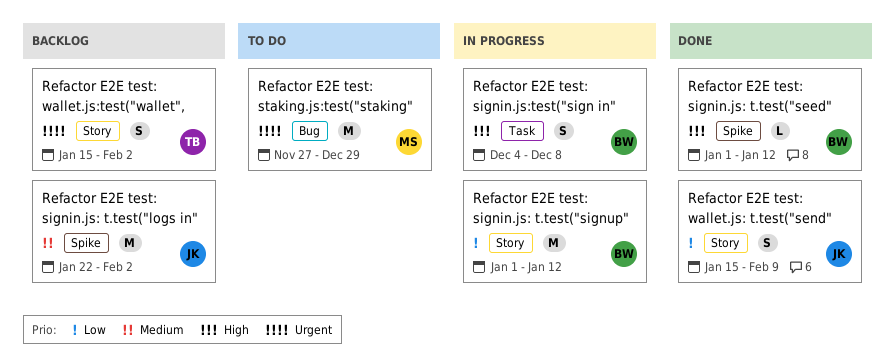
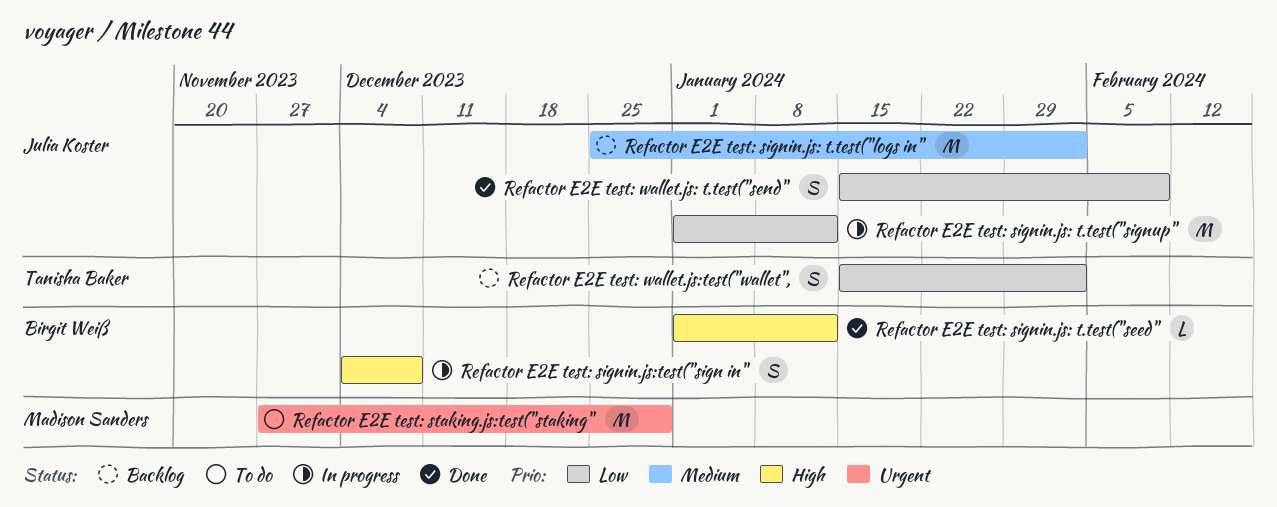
Refactor E2E test: signin.js: t.test("logs in", start: Jan 22 -> Dec 25
Refactor E2E test: signin.js: t.test("signup", owner: Birgit Weiß -> Julia Koster
Refactor E2E test: wallet.js:test("wallet",, priority: Urgent -> Low

